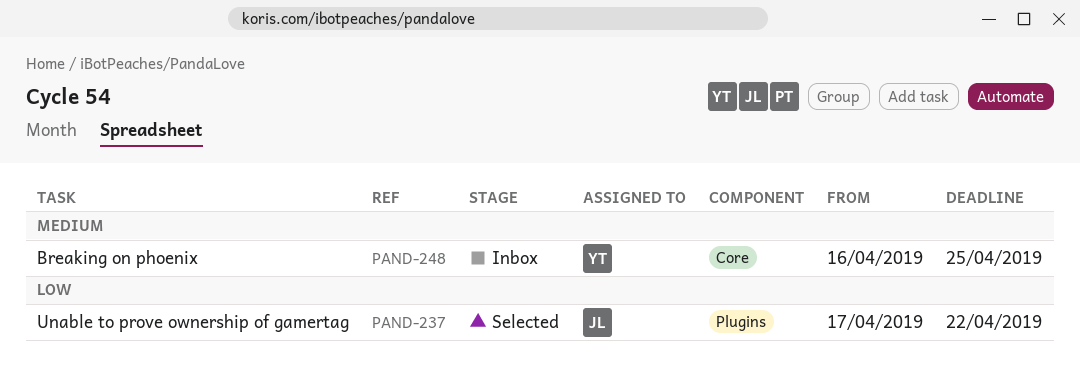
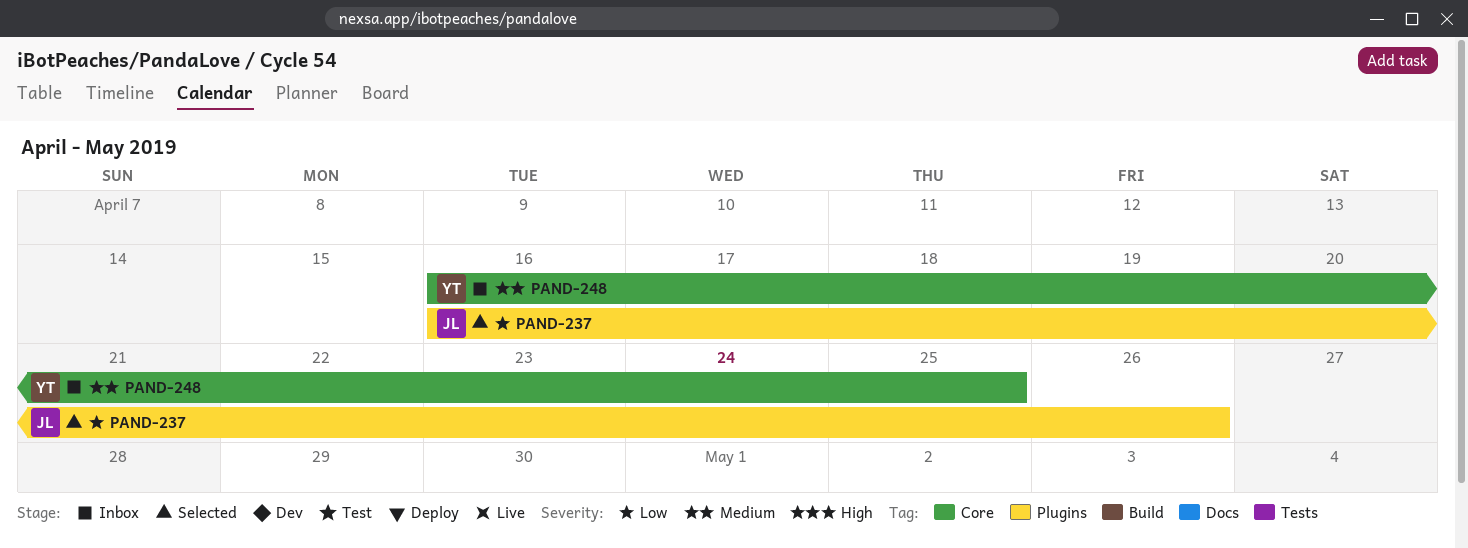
PAND-237, start: Apr 17 -> Apr 16
PAND-237, due: Apr 22 -> Apr 26

